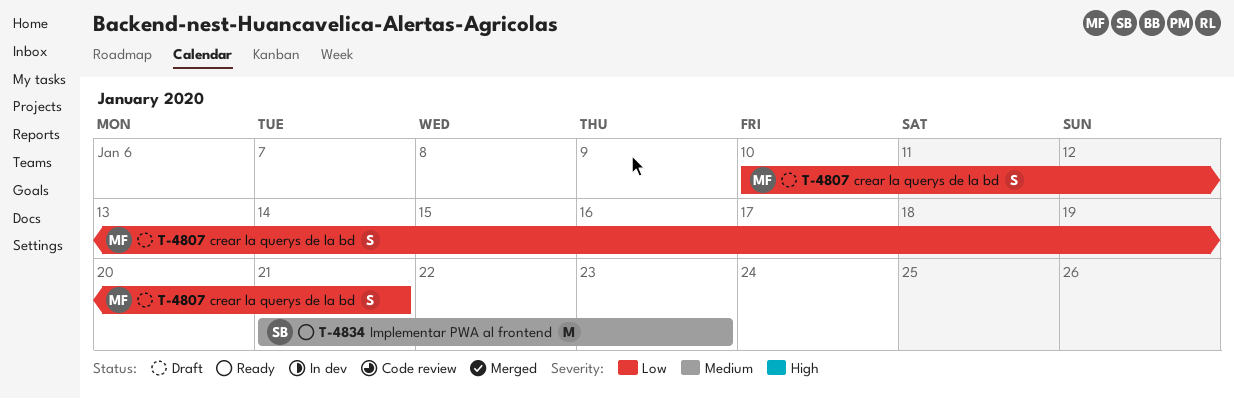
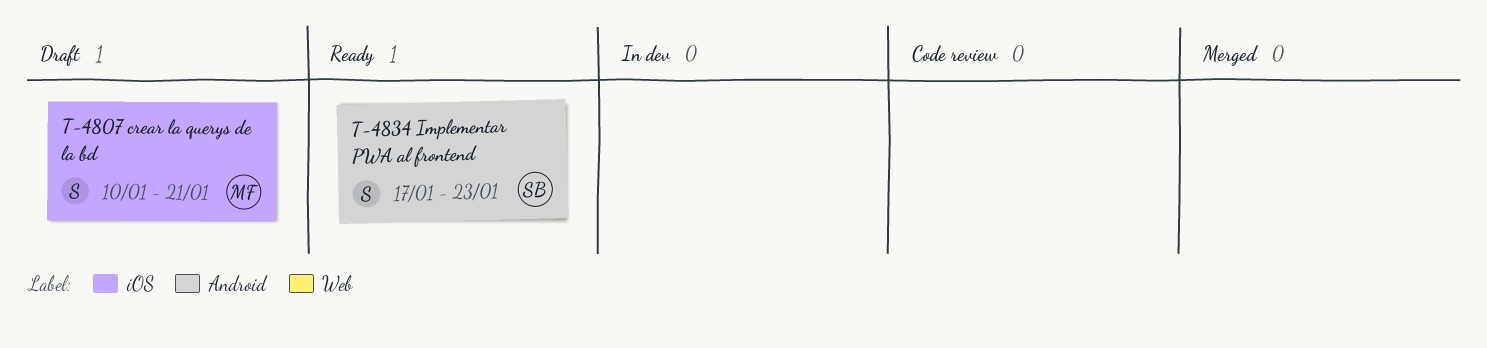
T-4834, estimate: M -> S
T-4834, start: Jan 21 -> Jan 17

